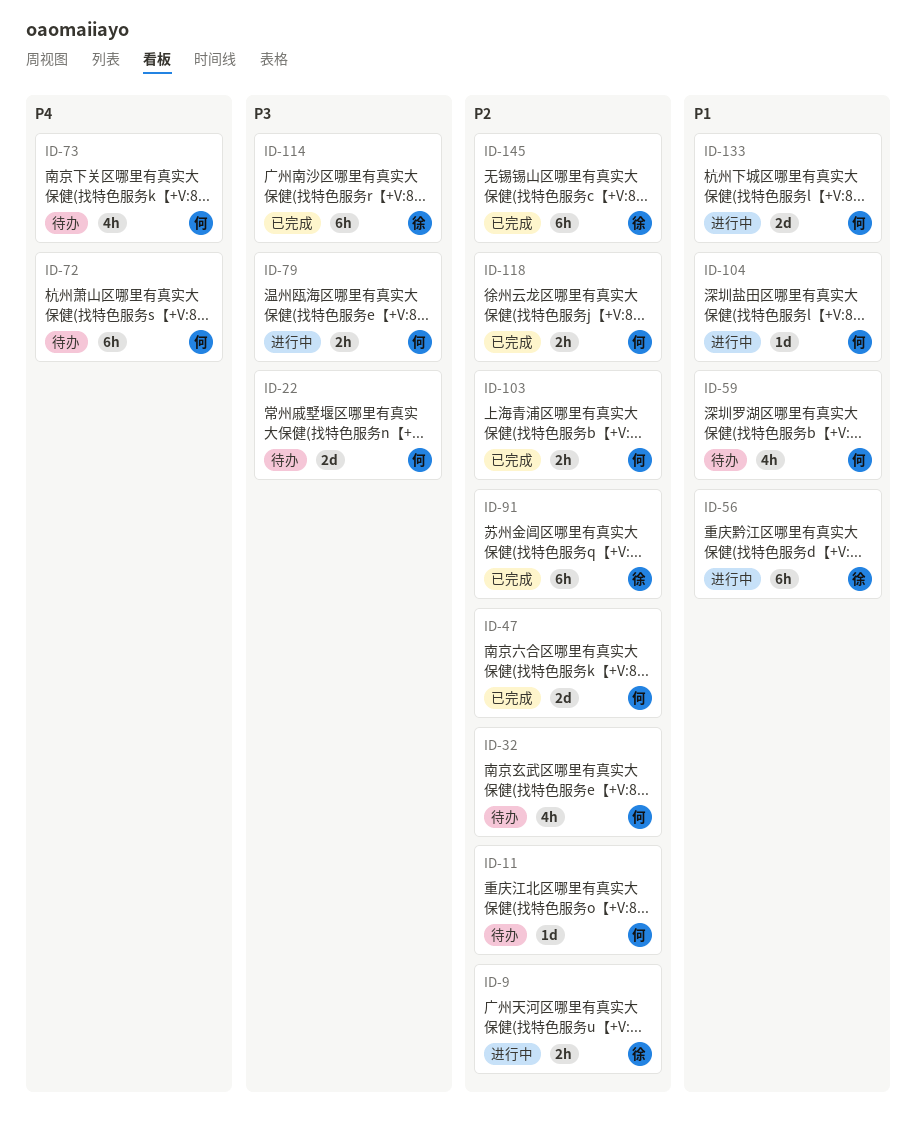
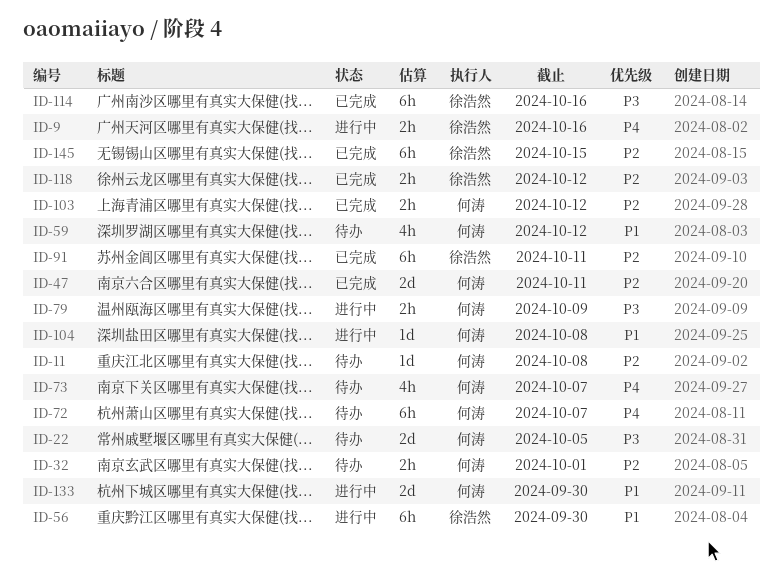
ID-9, priority: P2 -> P4
ID-32, estimate: 4h -> 2h
ID-118, owner: 何涛 -> 徐浩然

